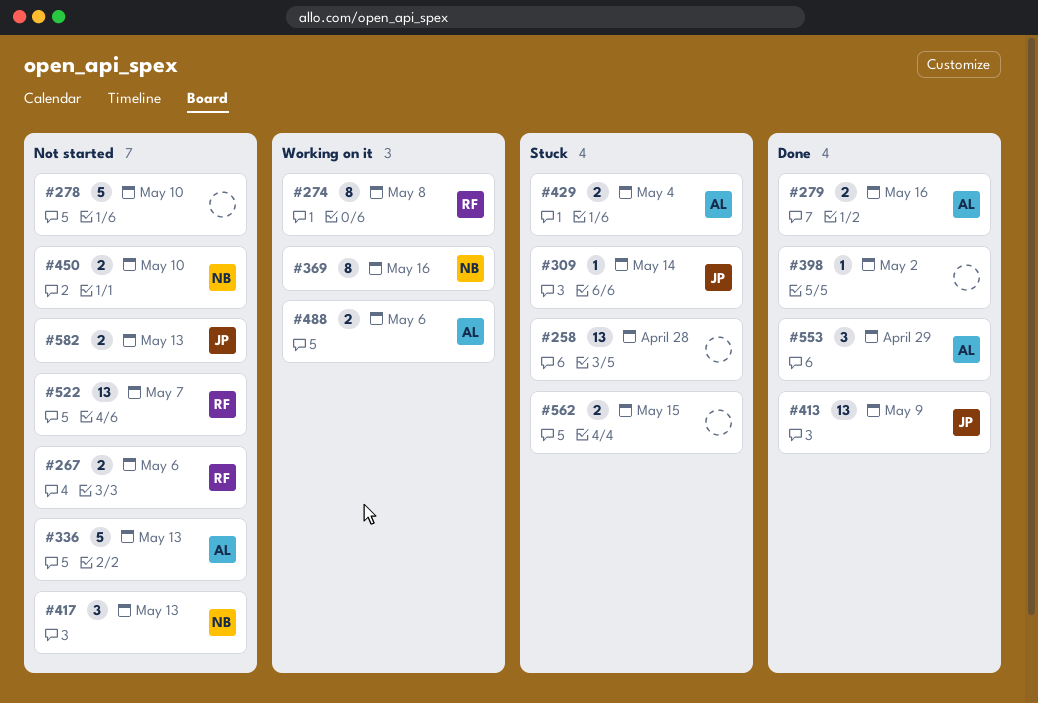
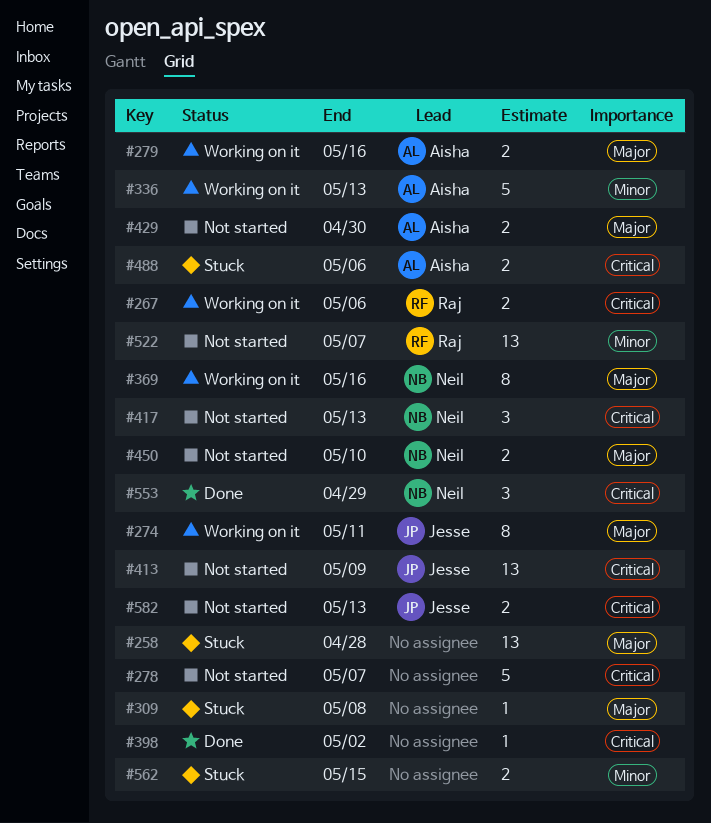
#267, status: Not started -> Working on it
#274, owner: Raj -> Jesse
#274, due: May 8 -> May 11
#278, due: May 10 -> May 7
#279, status: Done -> Working on it
#309, owner: Jesse -> none
#309, due: May 14 -> May 8
#336, status: Not started -> Working on it
#413, status: Done -> Not started
#429, status: Stuck -> Not started
#429, due: May 4 -> Apr 30
#488, status: Working on it -> Stuck
#553, owner: Aisha -> Neil

